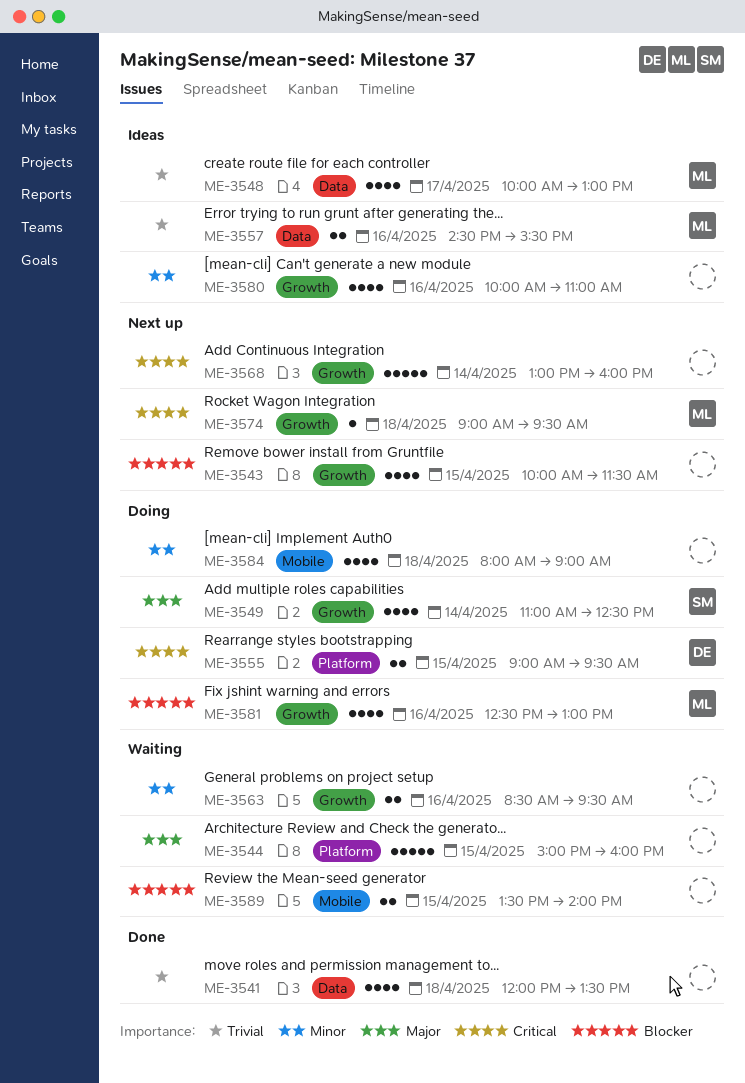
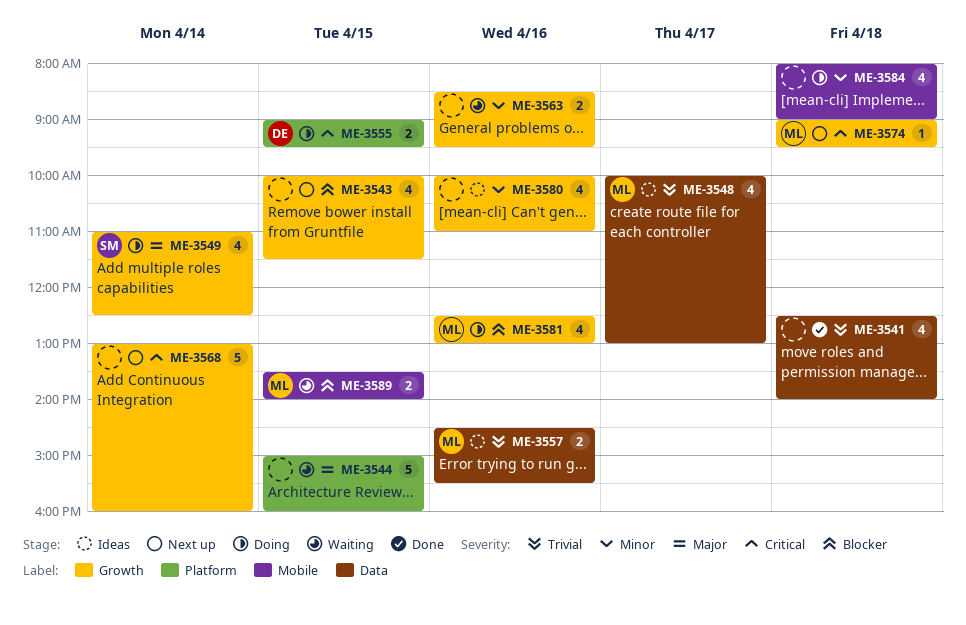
ME-3541, begins: 12:00 -> 12:30
ME-3541, ends: 13:30 -> 14:00
ME-3589, owner: none -> ML

